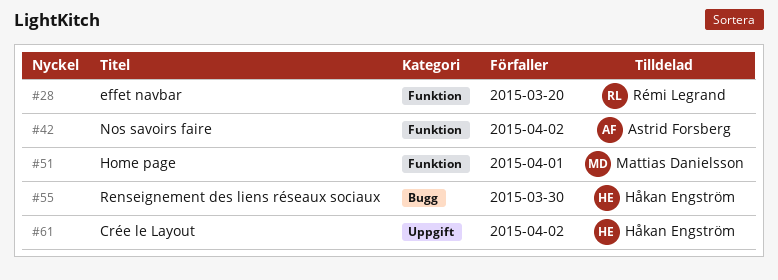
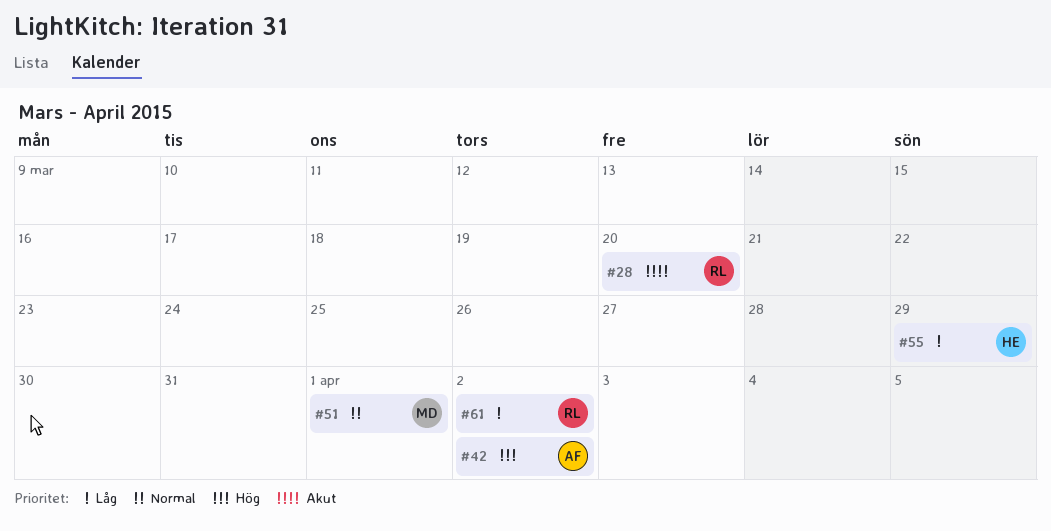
#55, due: Mar 30 -> Mar 29
#61, owner: Håkan Engström -> Rémi Legrand

